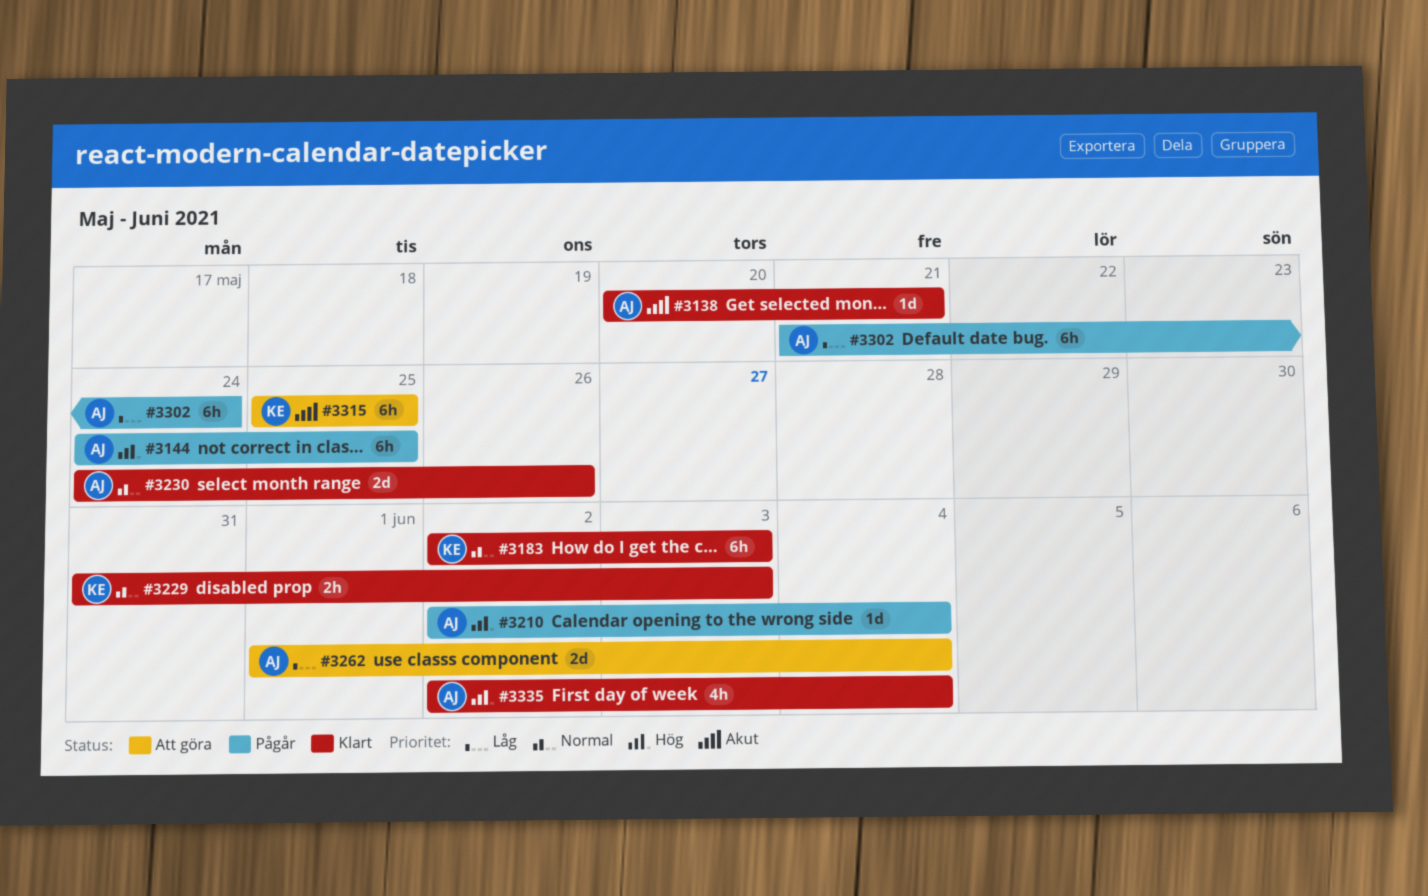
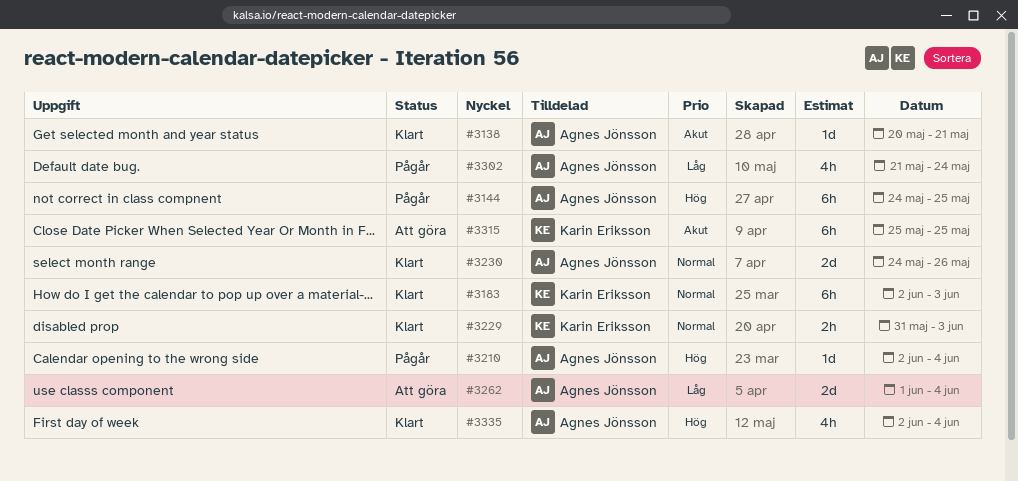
#3302, estimate: 6h -> 4h

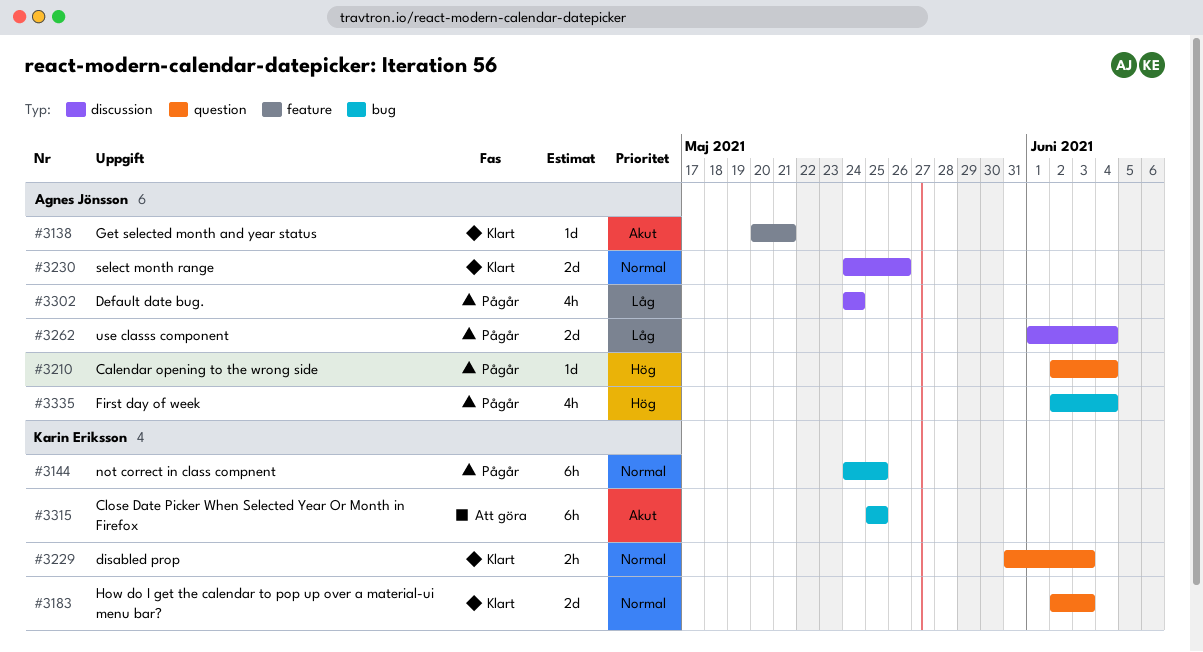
#3144, owner: Agnes Jönsson -> Karin Eriksson
#3144, priority: Hög -> Normal
#3183, estimate: 6h -> 2d
#3262, status: Att göra -> Pågår
#3302, start: May 21 -> May 24
#3335, status: Klart -> Pågår

